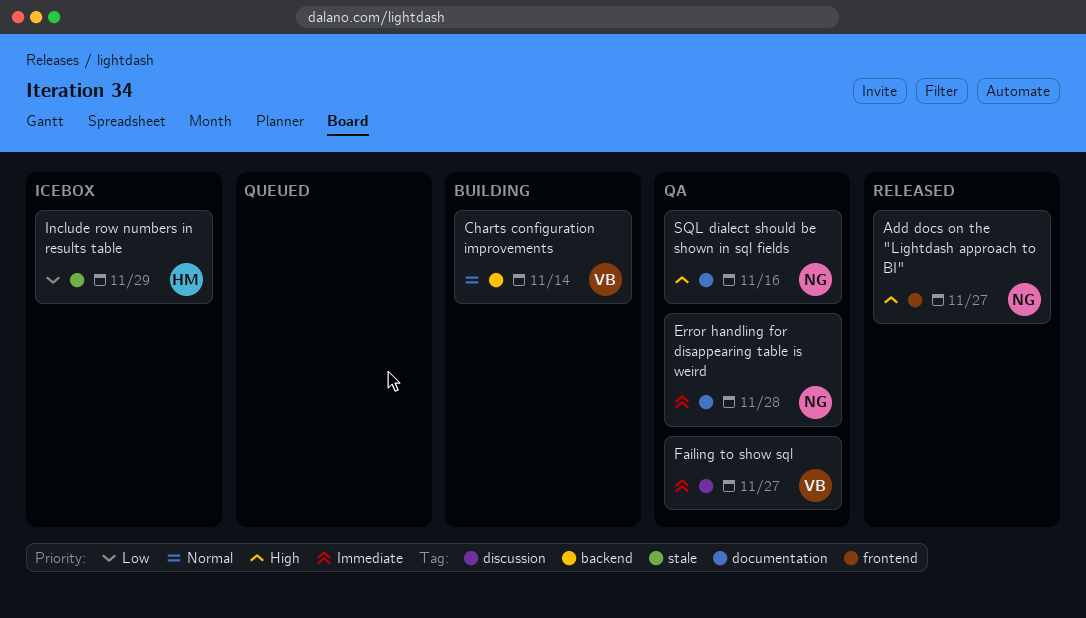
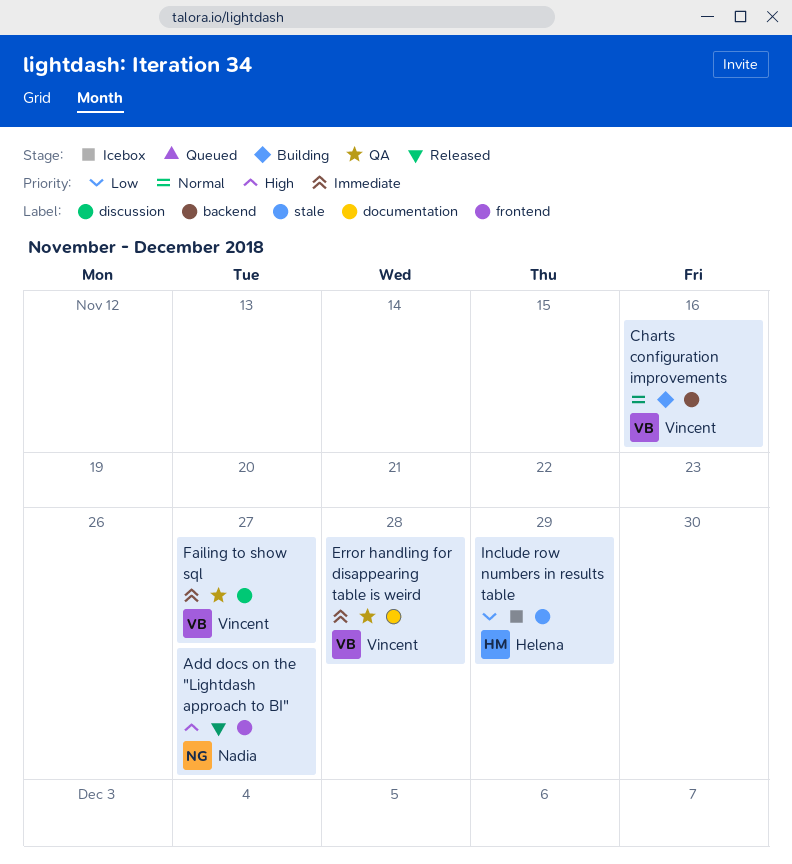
Charts configuration improvements, due: Nov 14 -> Nov 16
Error handling for disappearing table is weird, owner: Nadia -> Vincent
SQL dialect should be shown in sql fields: present -> none

